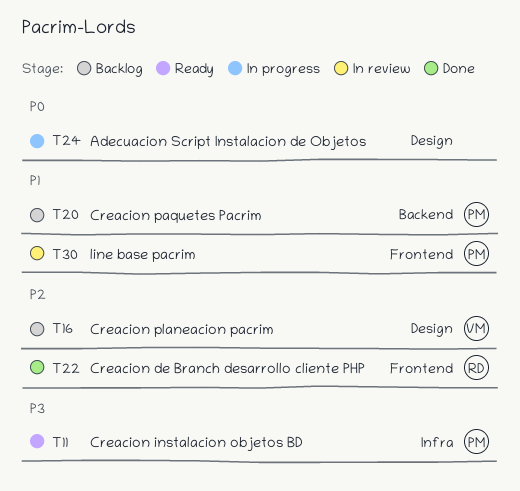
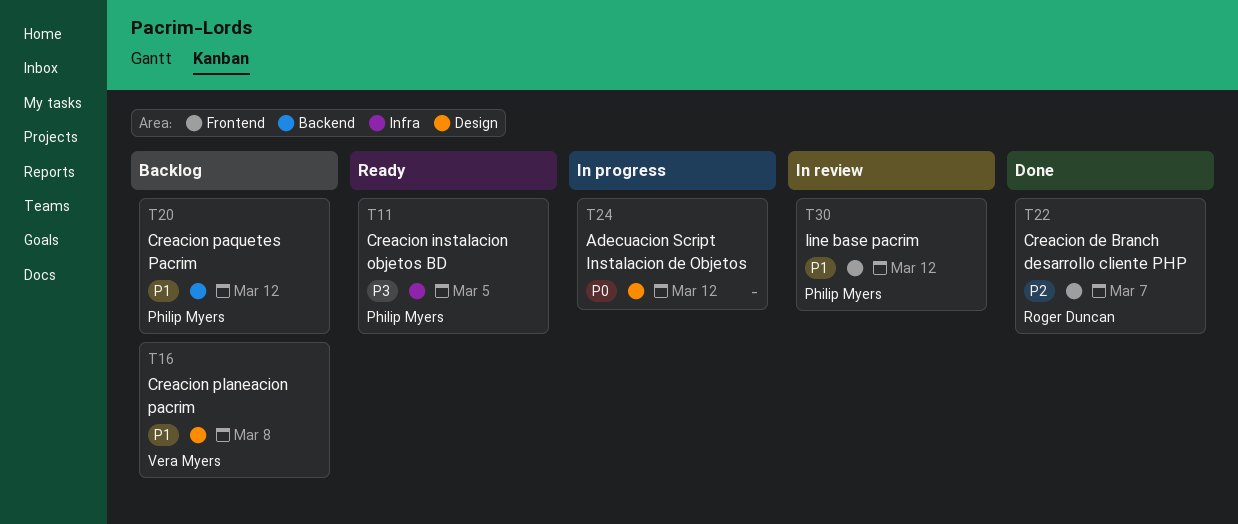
T16, priority: P2 -> P1

